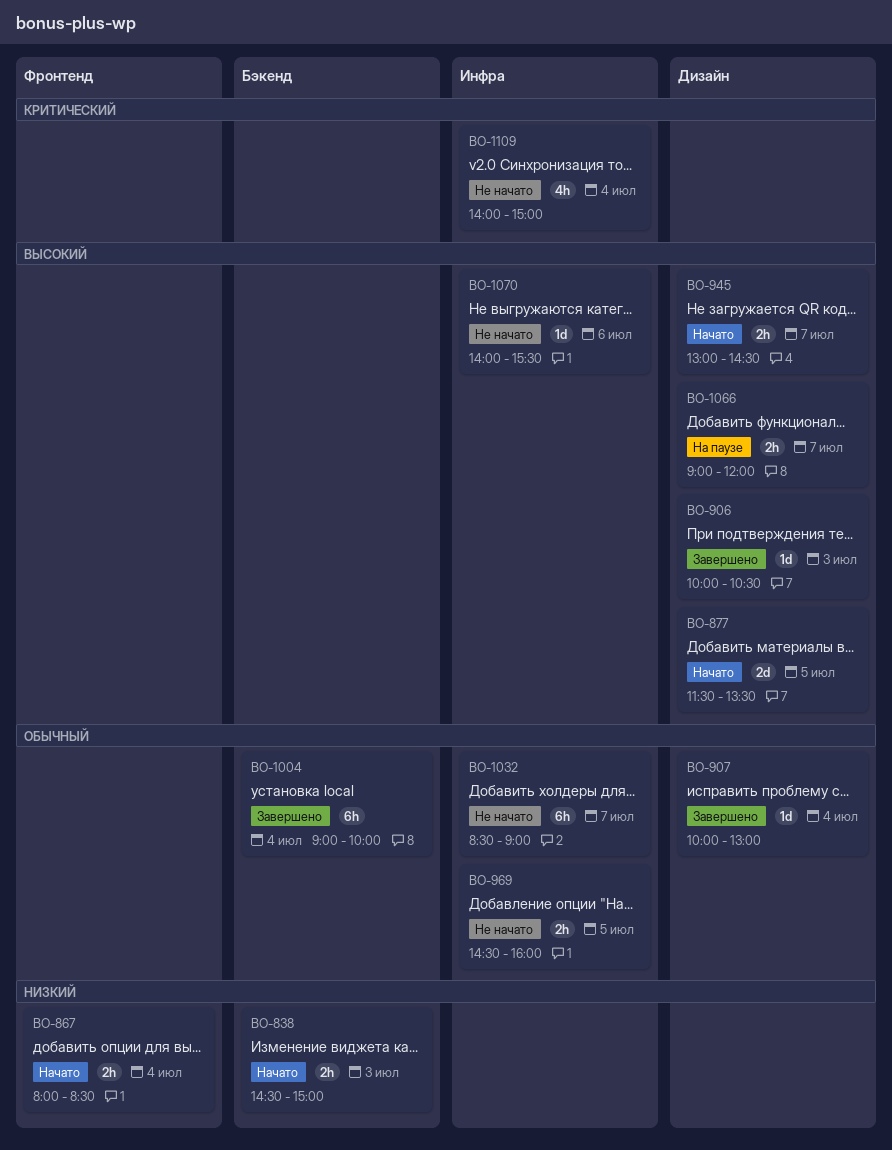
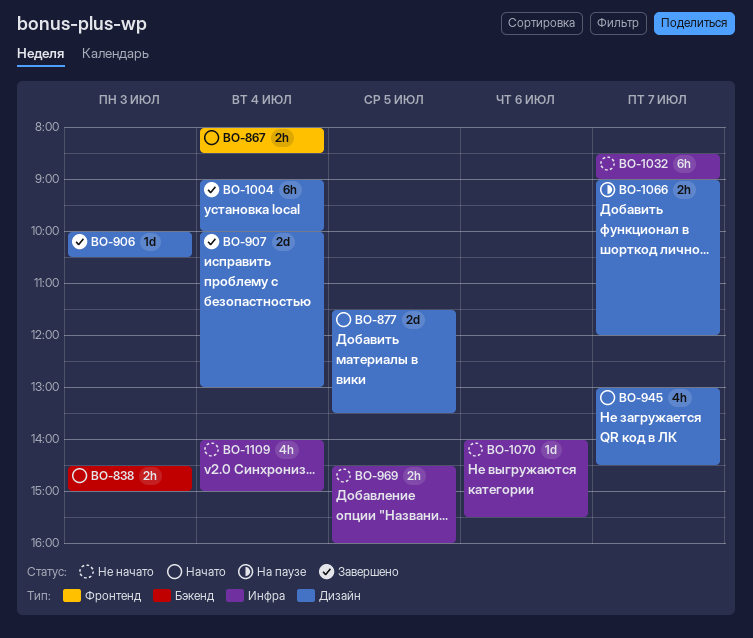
BO-907, estimate: 1d -> 2d
BO-945, estimate: 2h -> 4h
BO-1004, label: Бэкенд -> Дизайн

